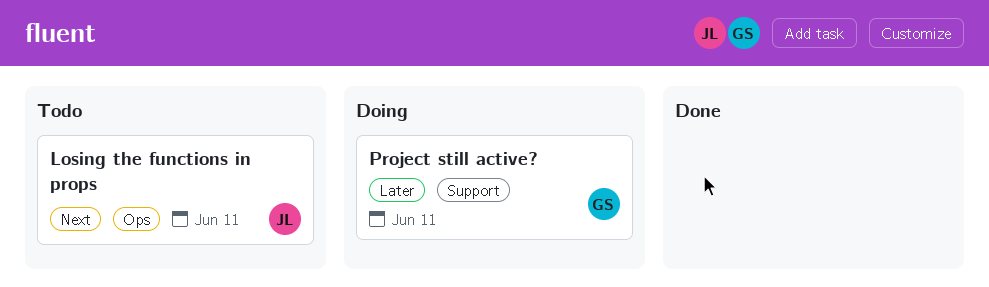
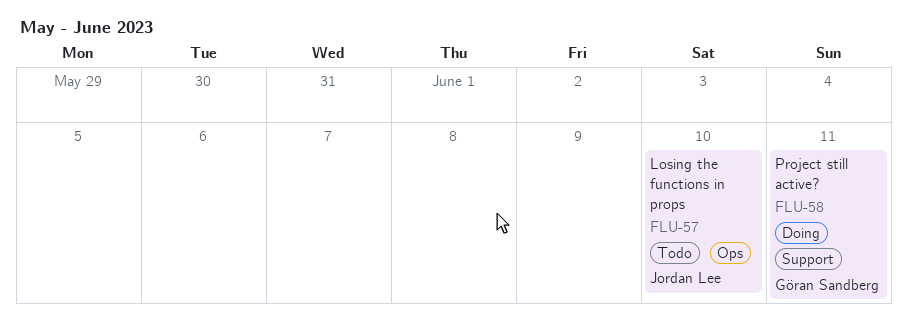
Losing the functions in props, due: Jun 11 -> Jun 10

